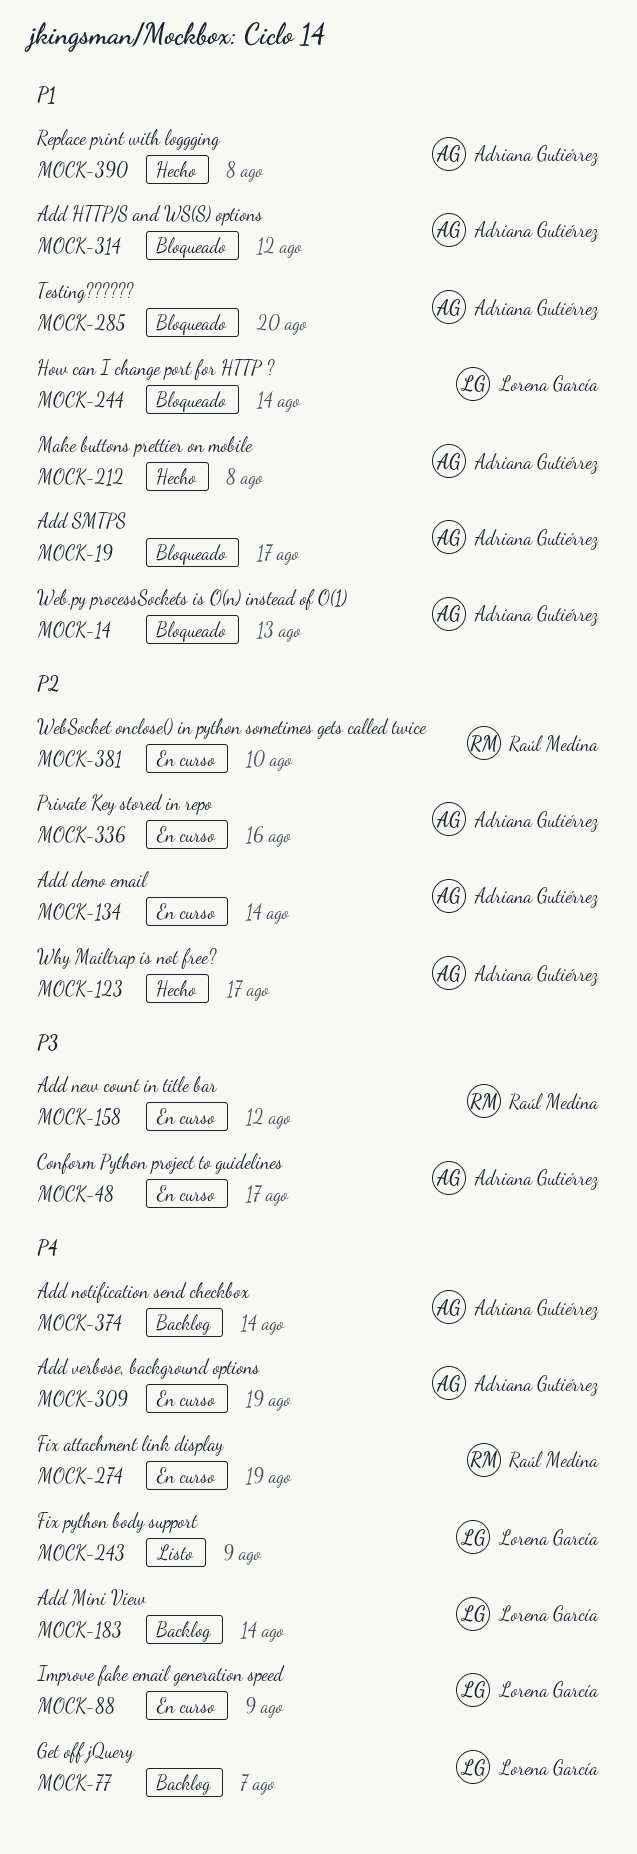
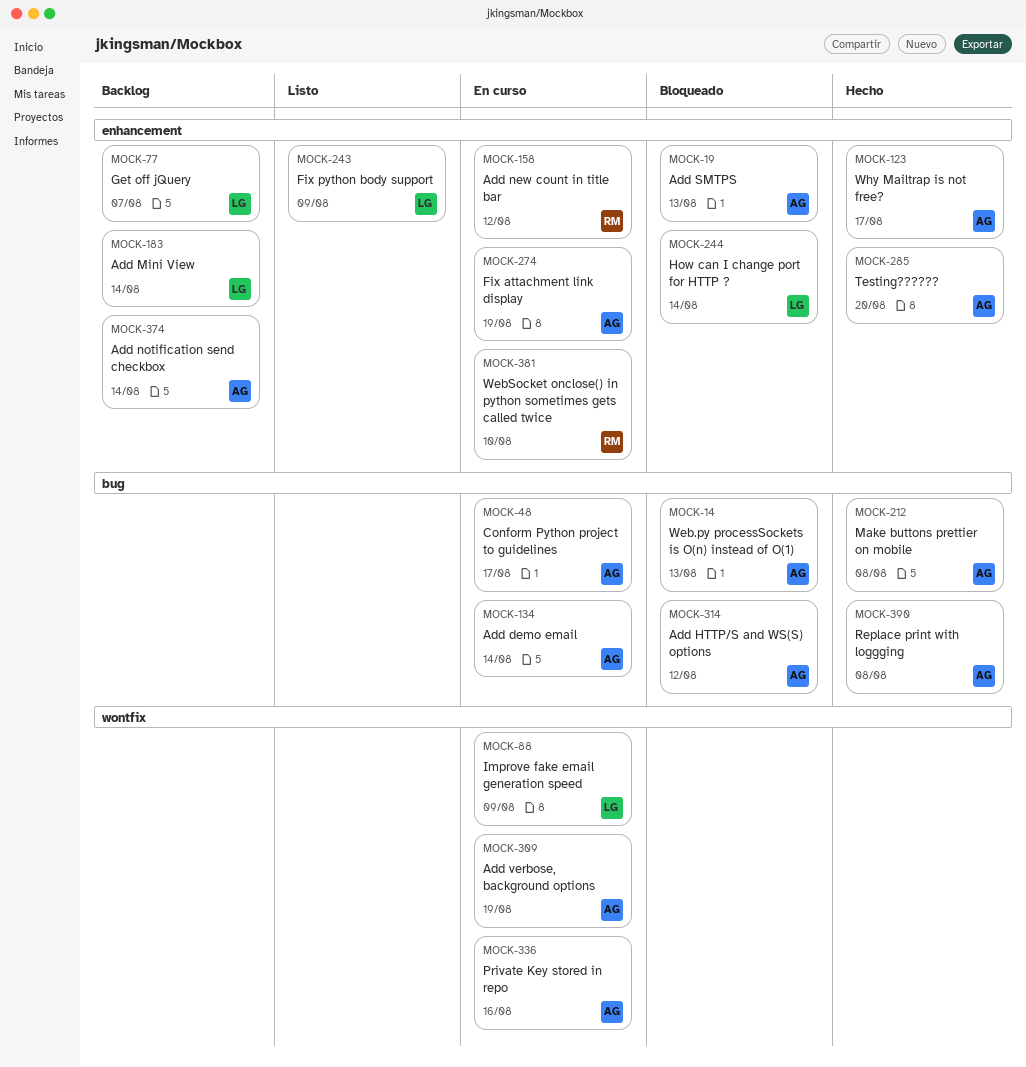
MOCK-19, due: Aug 17 -> Aug 13
MOCK-274, owner: Raúl Medina -> Adriana Gutiérrez
MOCK-285, status: Bloqueado -> Hecho

